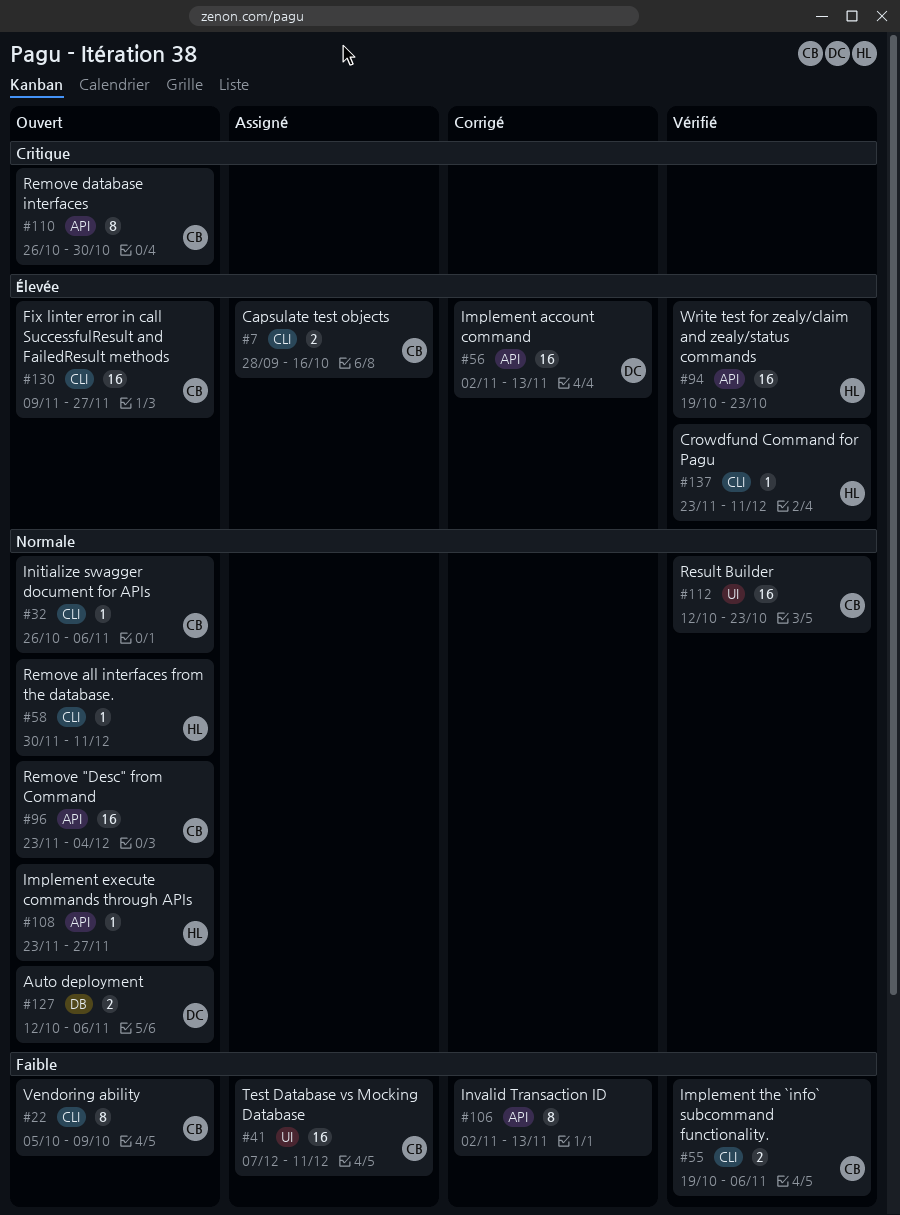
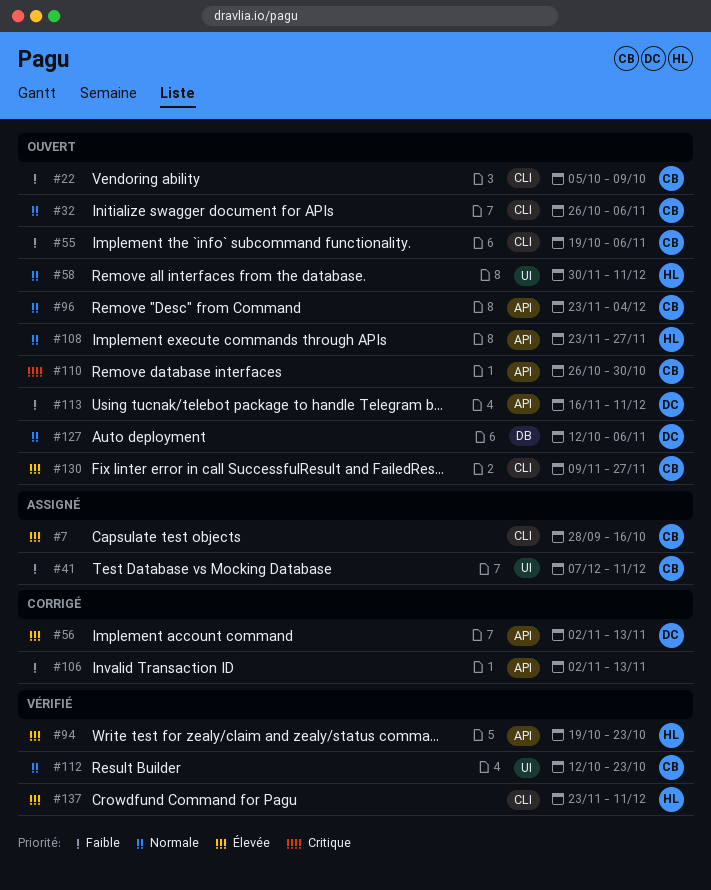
#55, status: Vérifié -> Ouvert
#58, label: CLI -> UI
#113: none -> present

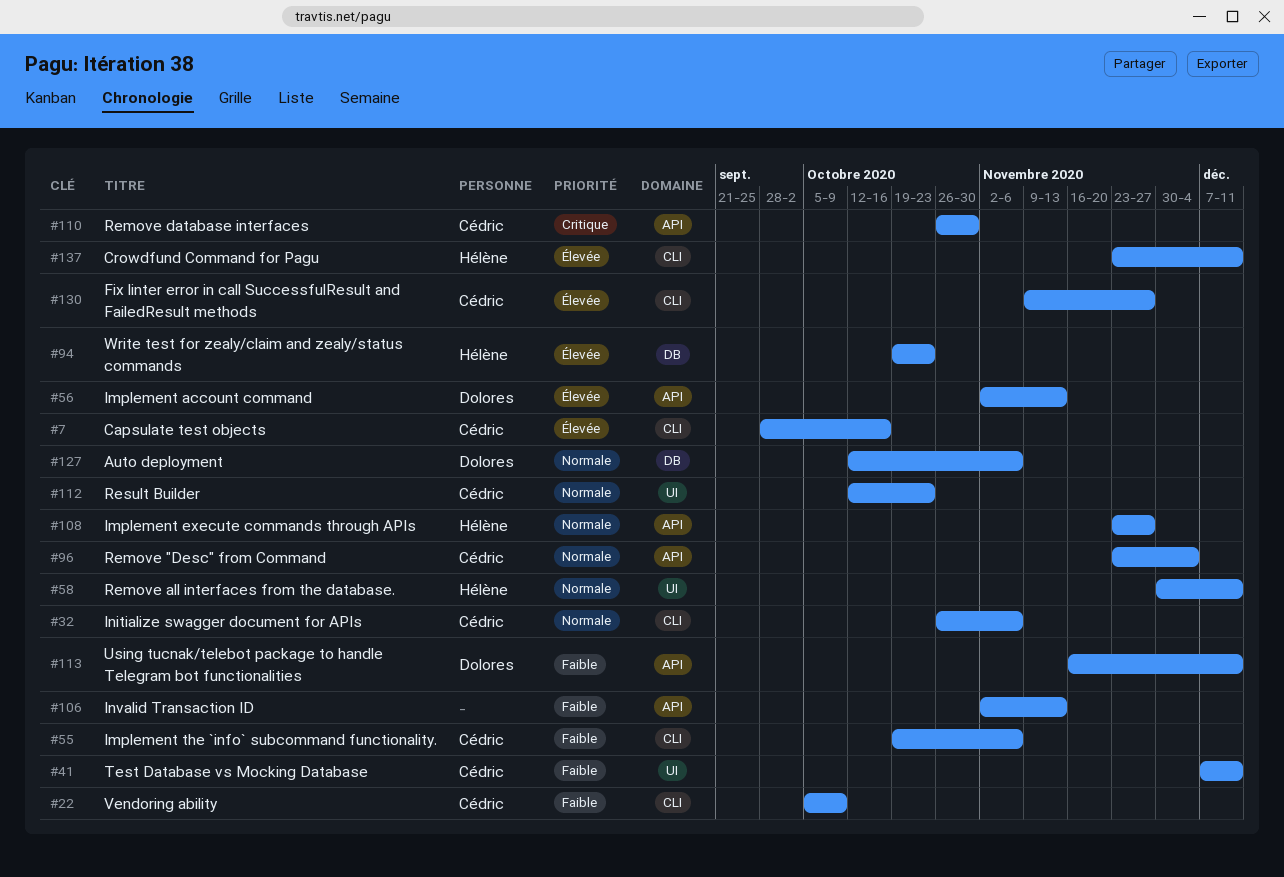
#94, label: API -> DB

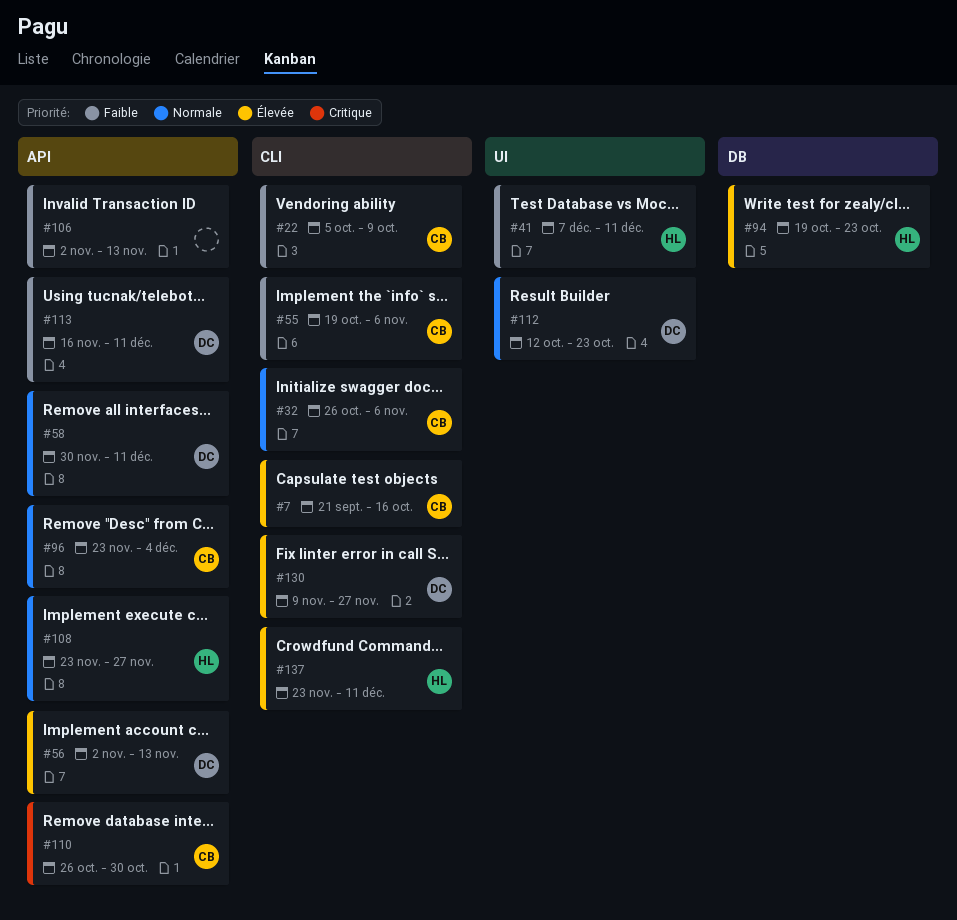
#7, start: Sep 28 -> Sep 21
#41, owner: Cédric -> Hélène
#58, owner: Hélène -> Dolores
#58, label: UI -> API
#112, owner: Cédric -> Dolores
#127: present -> none
#130, owner: Cédric -> Dolores

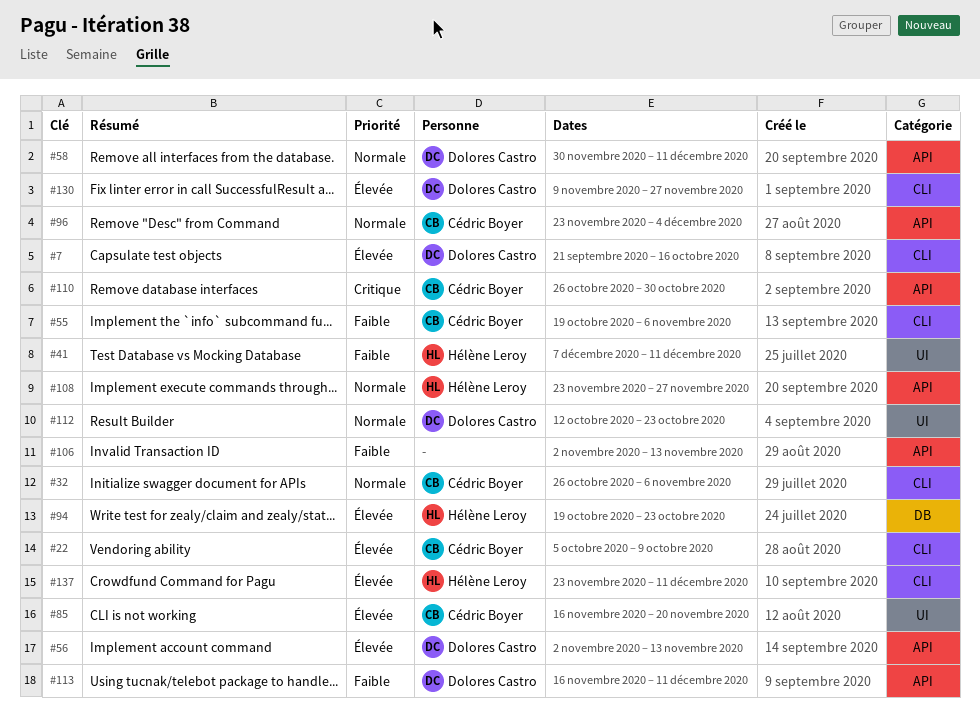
#7, owner: Cédric Boyer -> Dolores Castro
#22, priority: Faible -> Élevée
#85: none -> present

